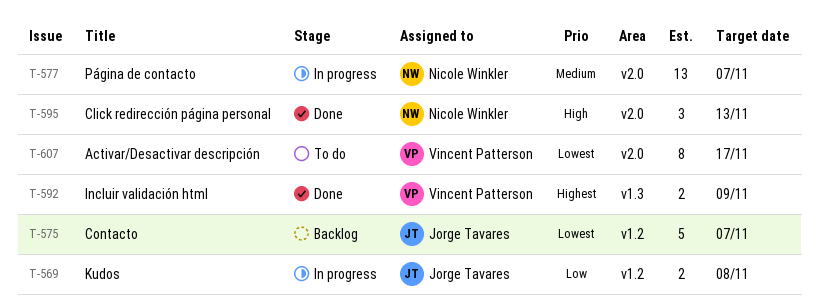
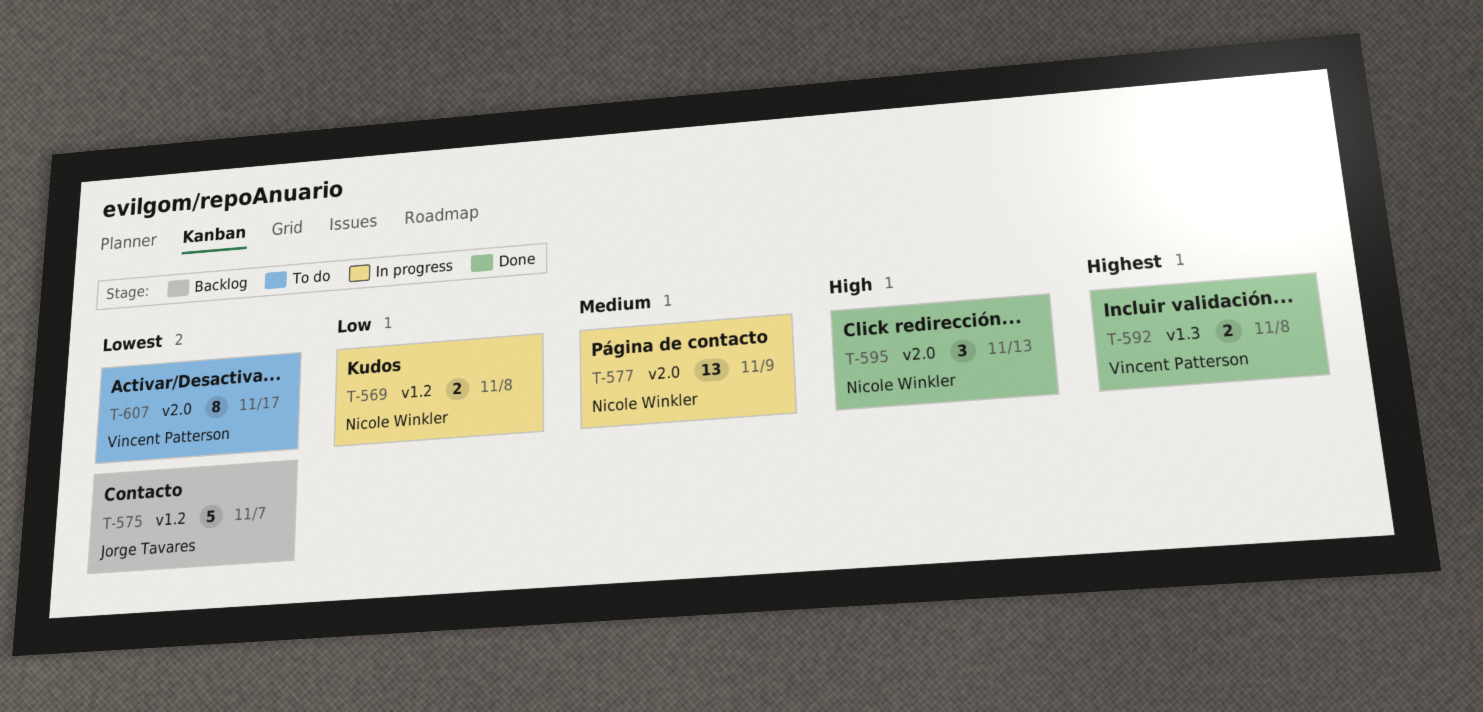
T-569, owner: Jorge Tavares -> Nicole Winkler
T-577, due: Nov 7 -> Nov 9
T-592, due: Nov 9 -> Nov 8

